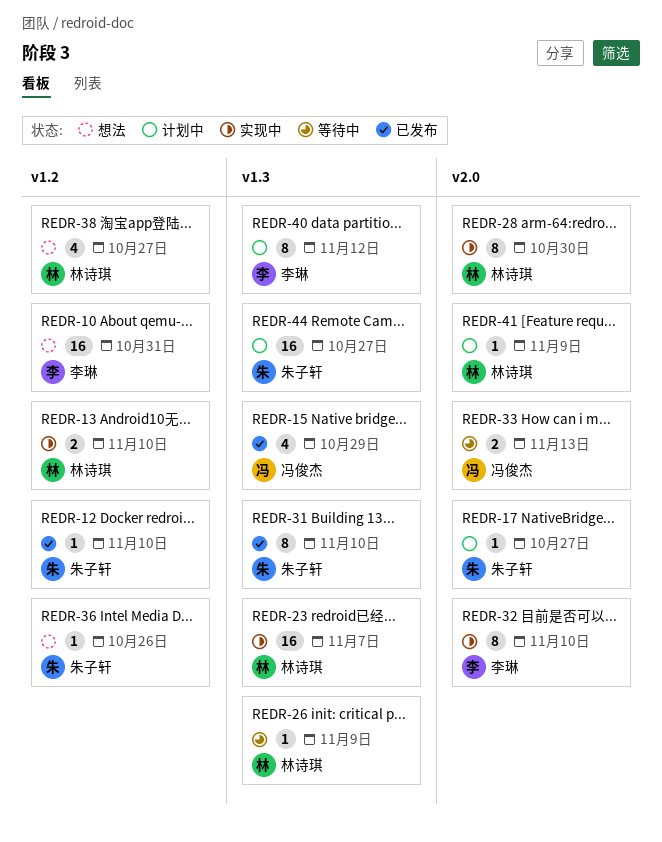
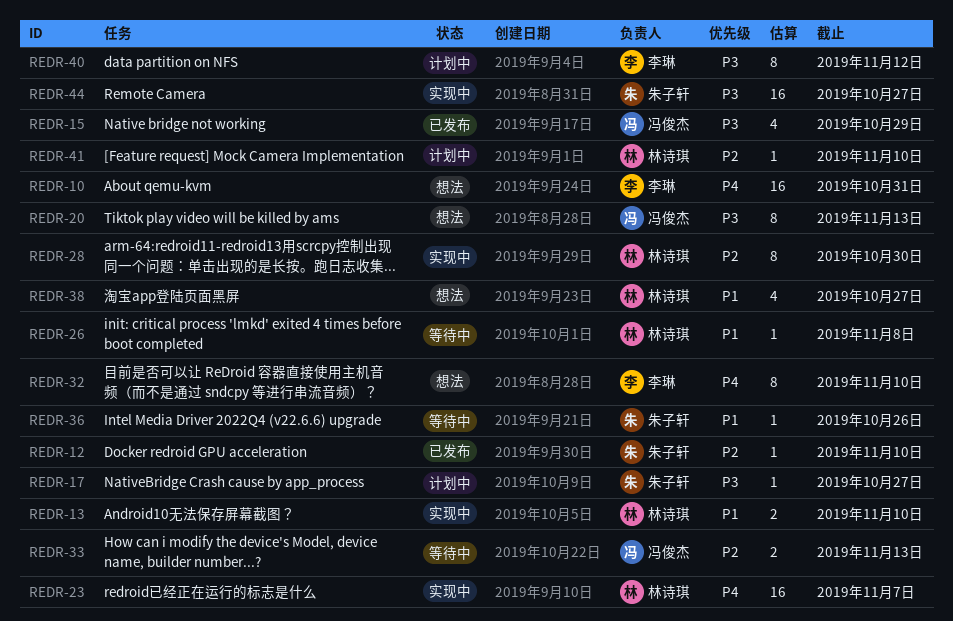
REDR-20: none -> present
REDR-26, due: Nov 9 -> Nov 8
REDR-31: present -> none
REDR-32, status: 实现中 -> 想法
REDR-36, status: 想法 -> 等待中
REDR-41, due: Nov 9 -> Nov 10
REDR-44, status: 计划中 -> 实现中

